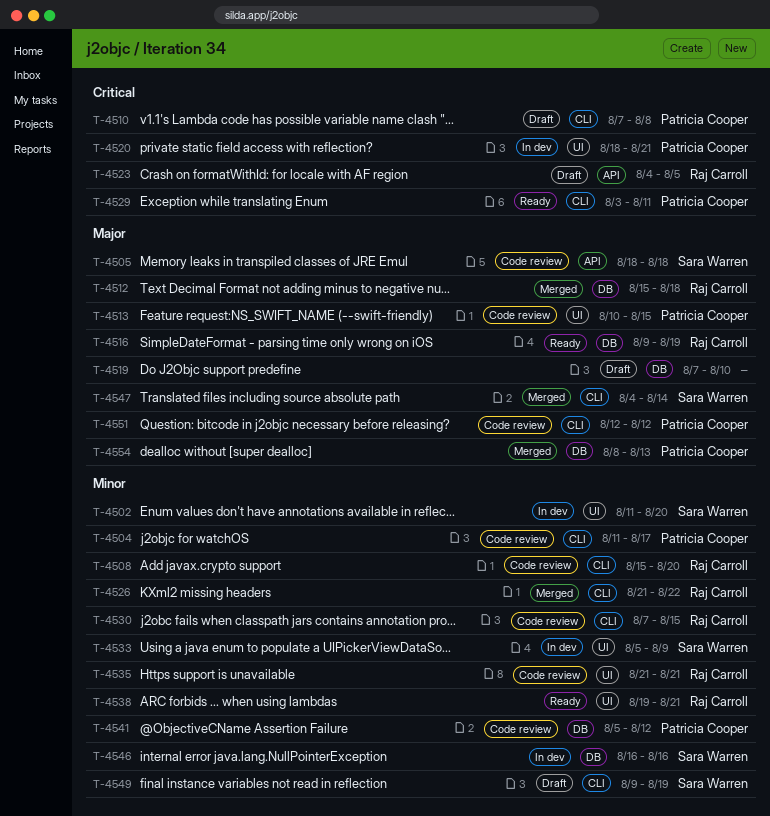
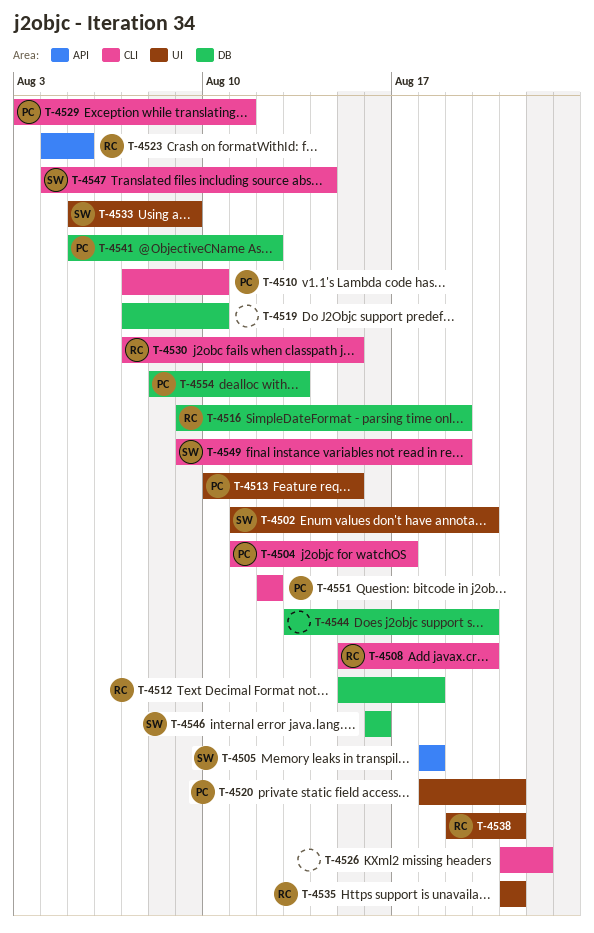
T-4510, due: Aug 8 -> Aug 10
T-4526, owner: Raj Carroll -> none
T-4544: none -> present

